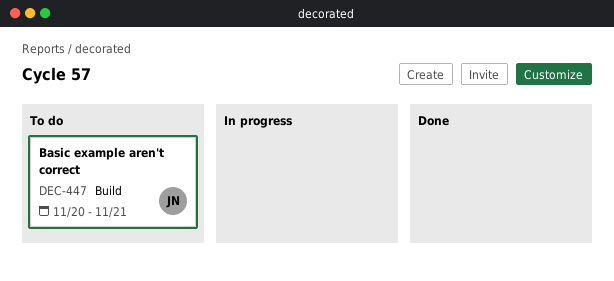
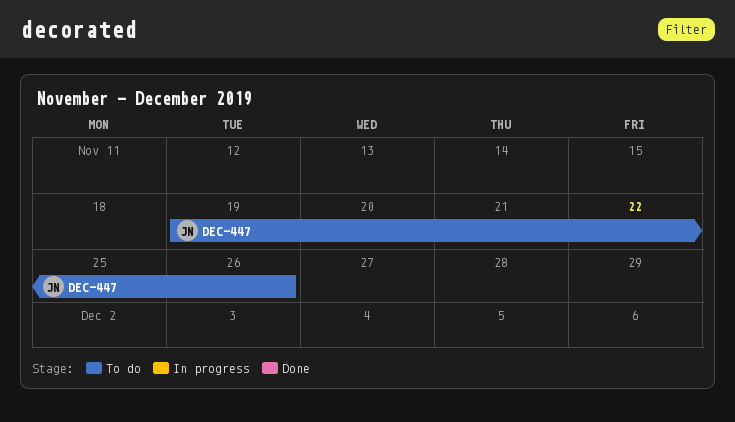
DEC-447, start: Nov 20 -> Nov 19
DEC-447, due: Nov 21 -> Nov 26

